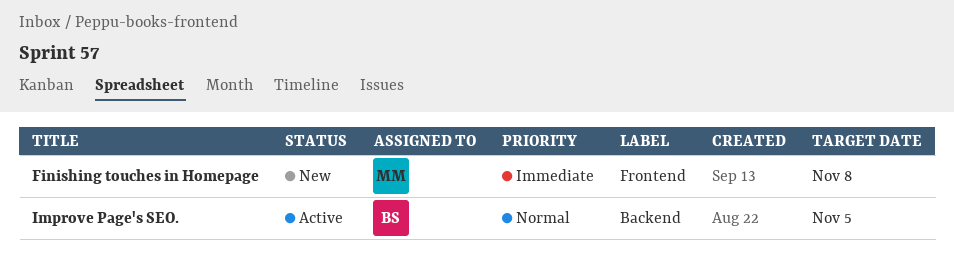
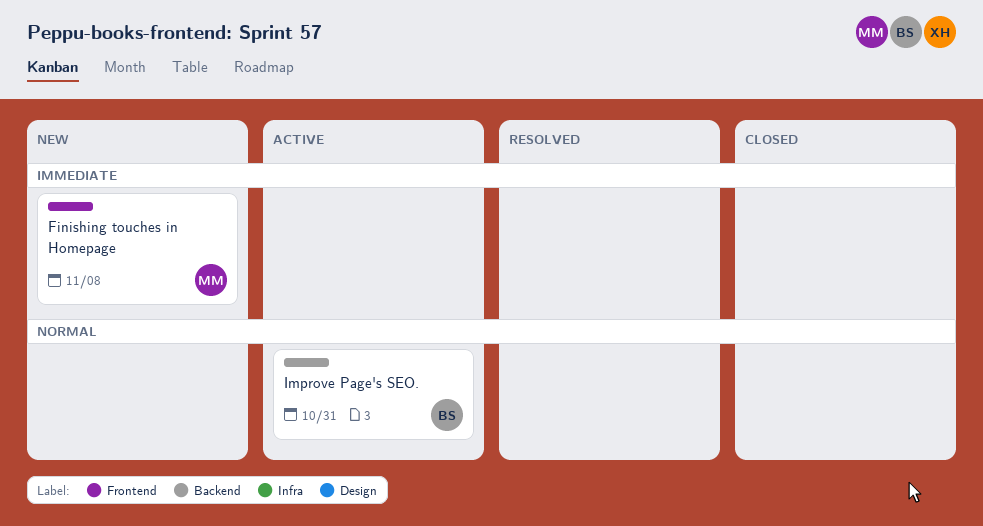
Improve Page's SEO., due: Nov 5 -> Oct 31

